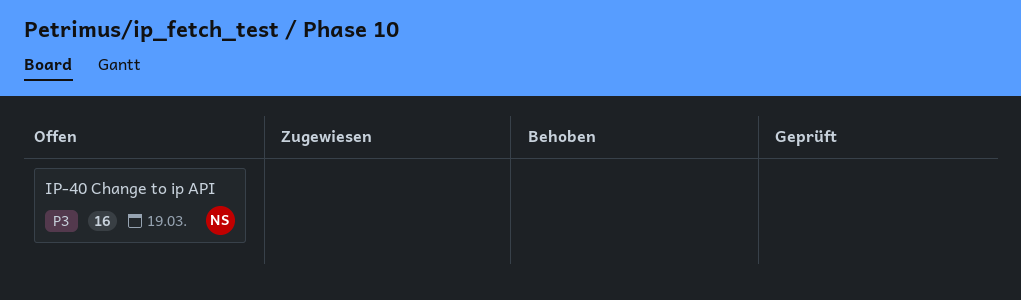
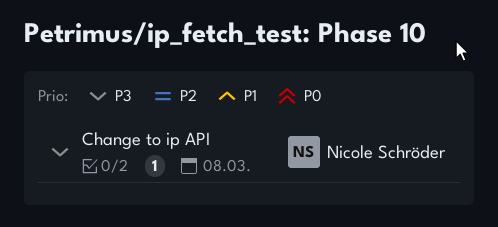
Change to ip API, estimate: 16 -> 1
Change to ip API, due: Mar 19 -> Mar 8

